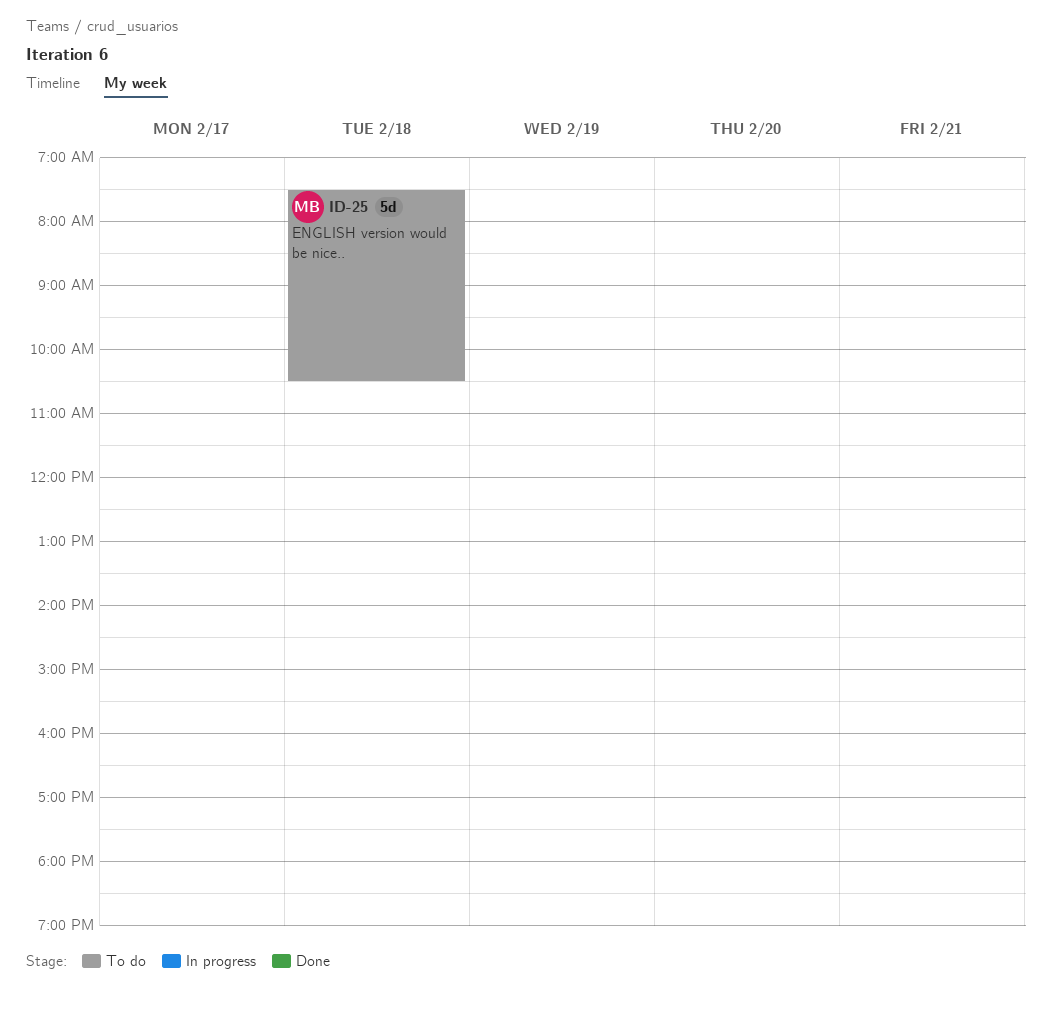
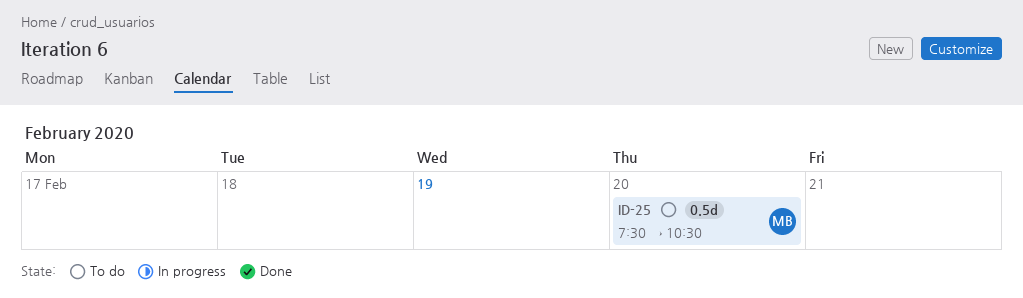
ID-25, estimate: 5d -> 0.5d
ID-25, day: Feb 18 -> Feb 20

